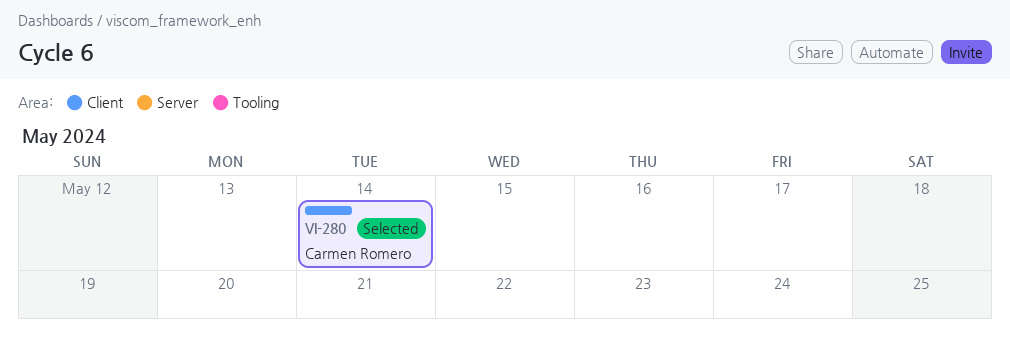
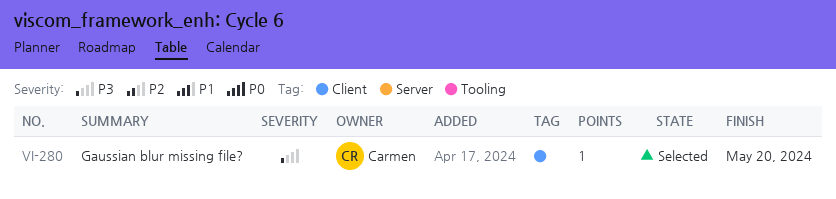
VI-280, due: May 14 -> May 20

